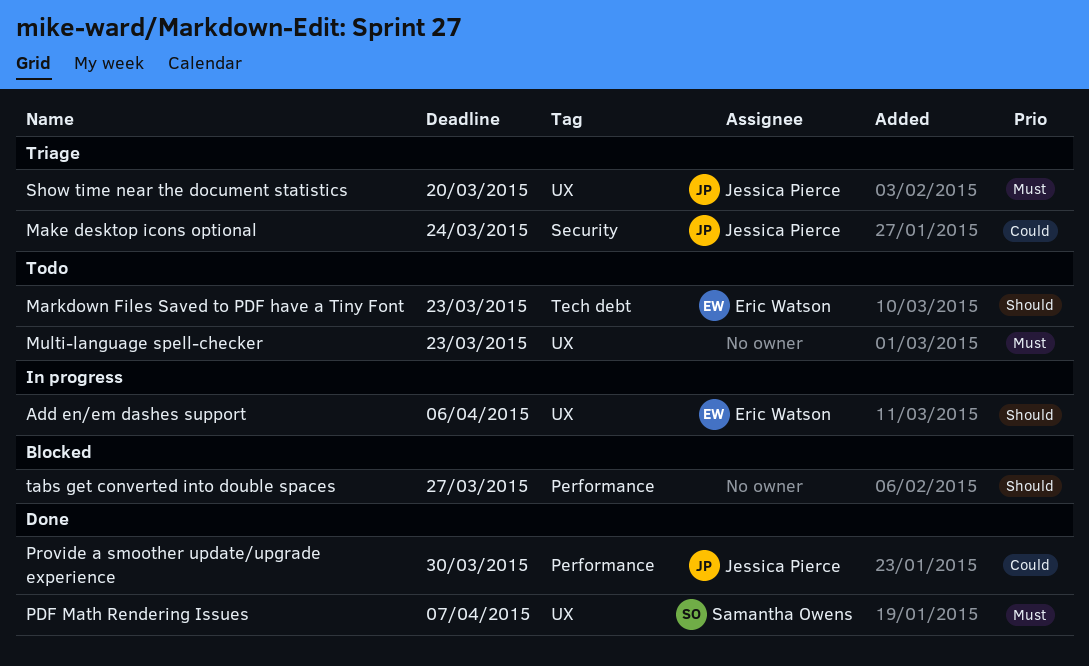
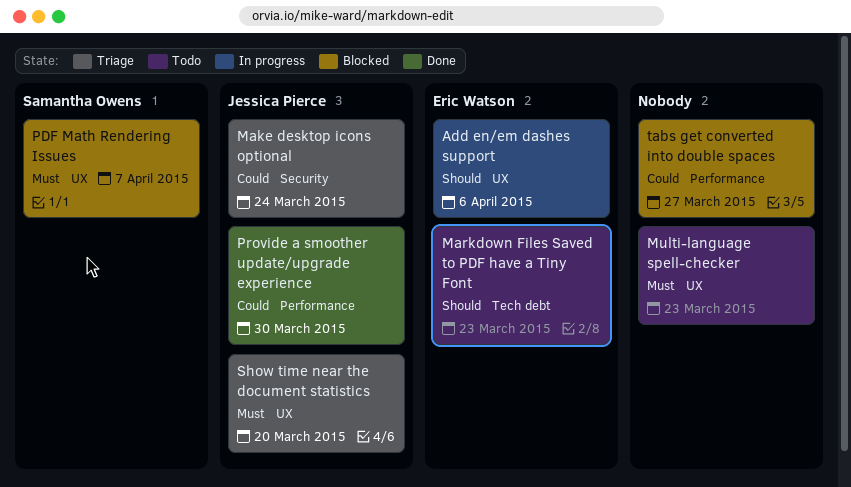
PDF Math Rendering Issues, status: Done -> Blocked
tabs get converted into double spaces, priority: Should -> Could

